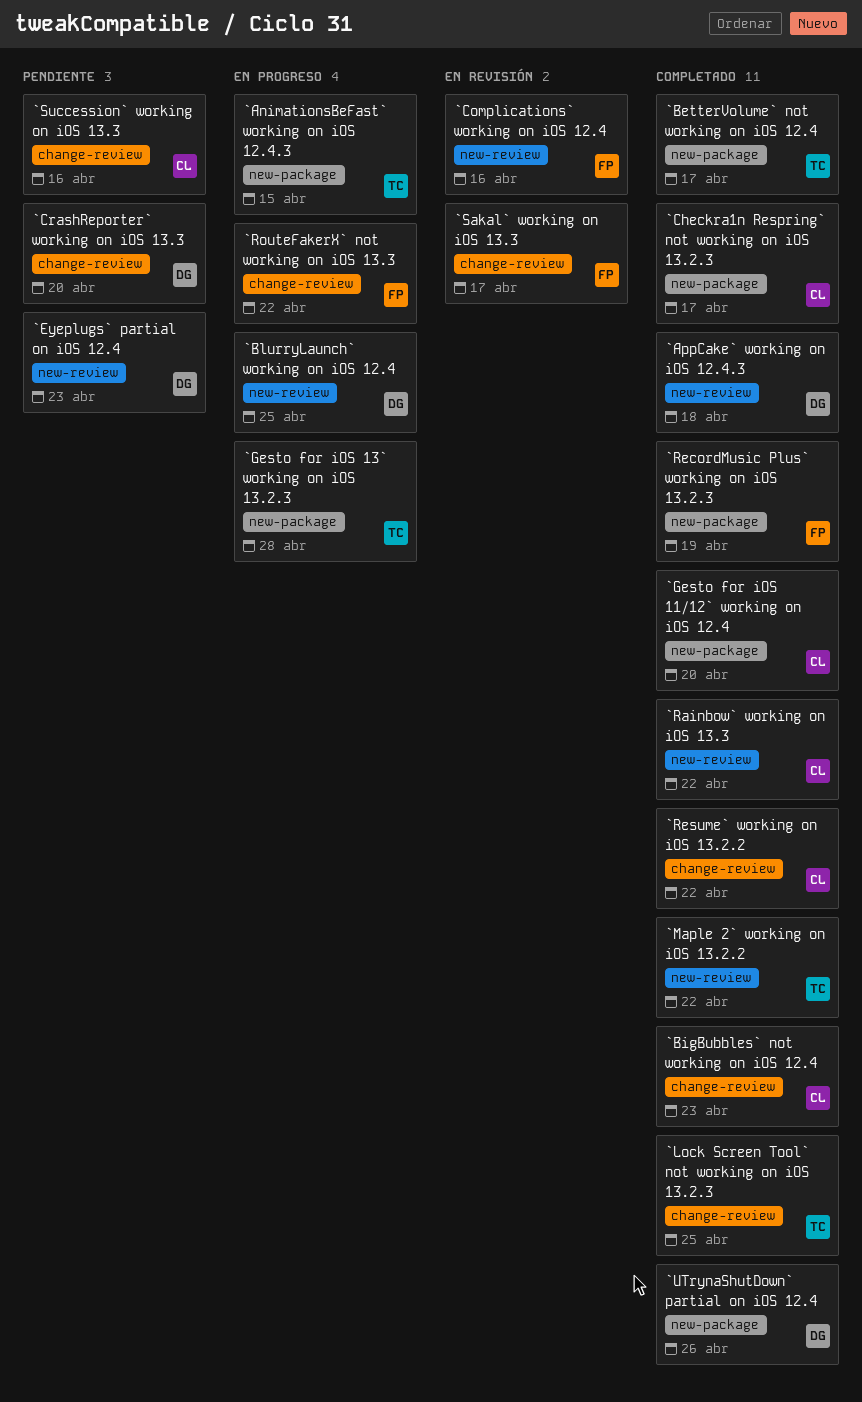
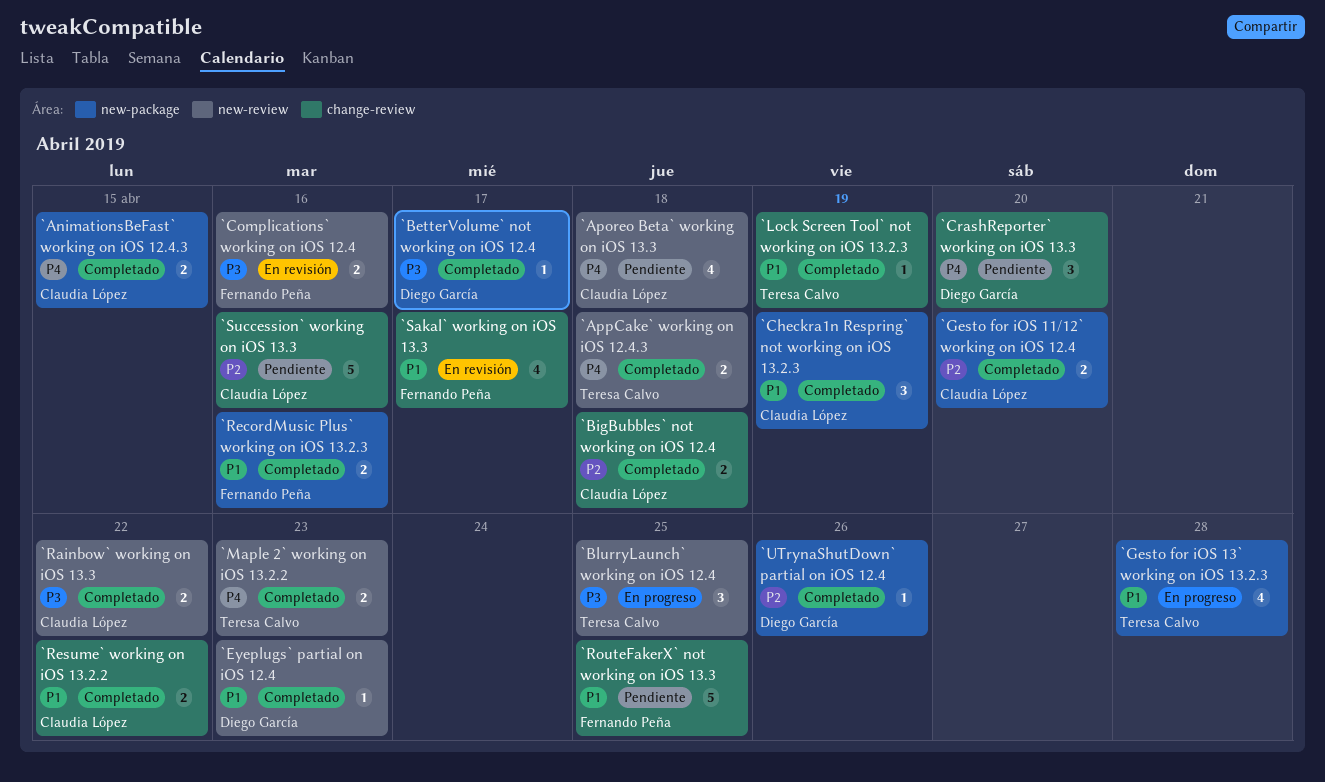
`AnimationsBeFast` working on iOS 12.4.3, status: En progreso -> Completado
`AnimationsBeFast` working on iOS 12.4.3, owner: Teresa Calvo -> Claudia López
`Aporeo Beta` working on iOS 13.3: none -> present
`AppCake` working on iOS 12.4.3, owner: Diego García -> Teresa Calvo
`BetterVolume` not working on iOS 12.4, owner: Teresa Calvo -> Diego García
`BigBubbles` not working on iOS 12.4, due: Apr 23 -> Apr 18
`BlurryLaunch` working on iOS 12.4, owner: Diego García -> Teresa Calvo
`Checkra1n Respring` not working on iOS 13.2.3, due: Apr 17 -> Apr 19
`Eyeplugs` partial on iOS 12.4, status: Pendiente -> Completado
`Lock Screen Tool` not working on iOS 13.2.3, due: Apr 25 -> Apr 19
`Maple 2` working on iOS 13.2.2, due: Apr 22 -> Apr 23
`RecordMusic Plus` working on iOS 13.2.3, due: Apr 19 -> Apr 16
`RouteFakerX` not working on iOS 13.3, status: En progreso -> Pendiente
`RouteFakerX` not working on iOS 13.3, due: Apr 22 -> Apr 25

